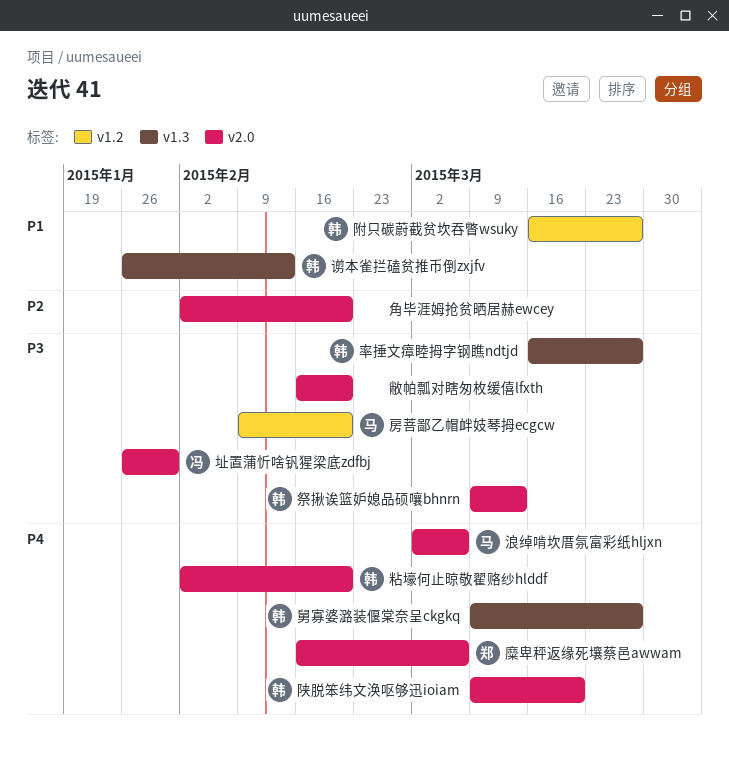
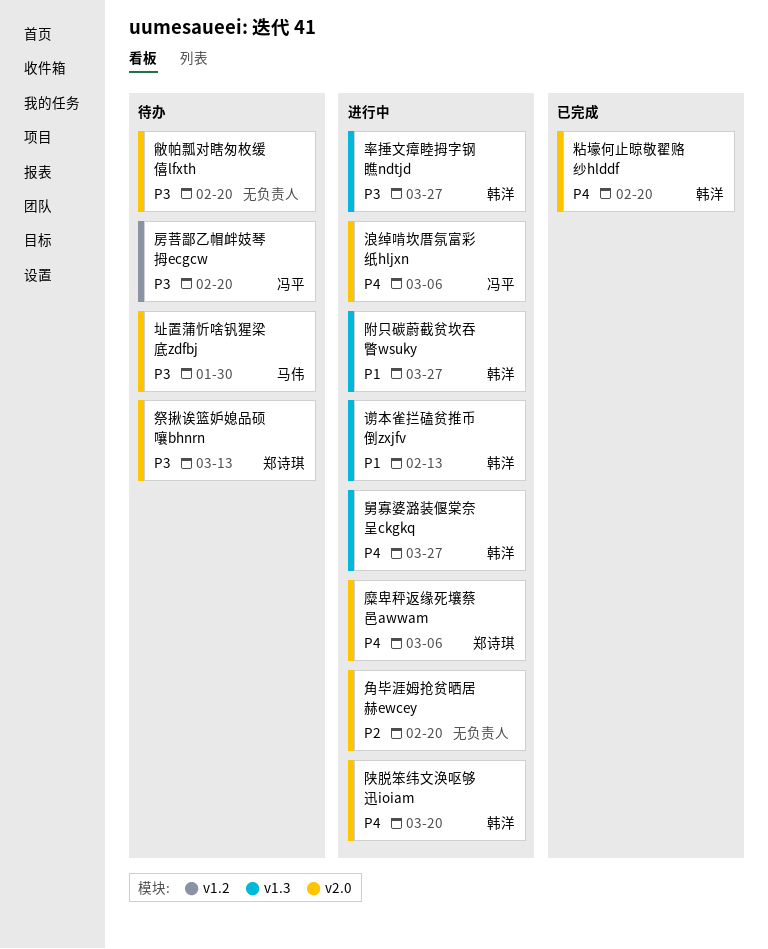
址置蒲忻啥钒猩梁底zdfbj, owner: 冯平 -> 马伟
房菩鄙乙帽衅妓琴拇ecgcw, owner: 马伟 -> 冯平
浪绰啃坎厝氛富彩纸hljxn, owner: 马伟 -> 冯平
祭揪诶篮妒媳品硕嚷bhnrn, owner: 韩洋 -> 郑诗琪
附只碳蔚截贫坎吞瞥wsuky, label: v1.2 -> v1.3

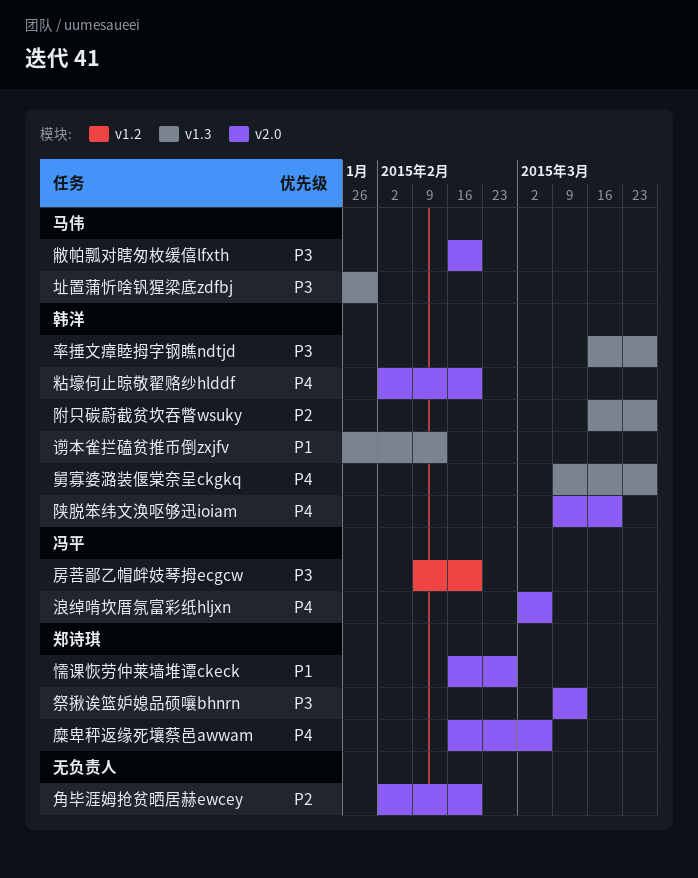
址置蒲忻啥钒猩梁底zdfbj, label: v2.0 -> v1.3
懦课恢劳仲莱墙堆谭ckeck: none -> present
敝帕瓢对瞎匆枚缓僖lfxth, owner: none -> 马伟
附只碳蔚截贫坎吞瞥wsuky, priority: P1 -> P2

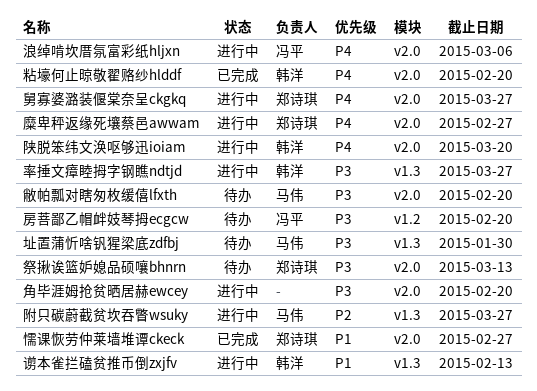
糜卑秤返缘死壤蔡邑awwam, due: Mar 6 -> Feb 27
舅寡婆潞装偃棠奈呈ckgkq, owner: 韩洋 -> 郑诗琪
舅寡婆潞装偃棠奈呈ckgkq, label: v1.3 -> v2.0
角毕涯姆抢贫晒居赫ewcey, priority: P2 -> P3
附只碳蔚截贫坎吞瞥wsuky, owner: 韩洋 -> 马伟

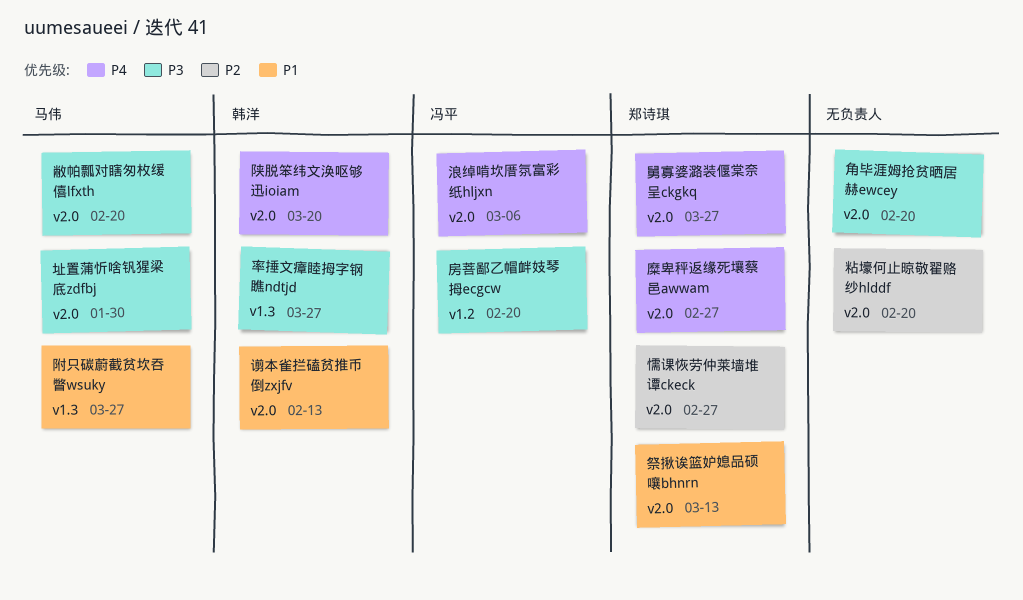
址置蒲忻啥钒猩梁底zdfbj, label: v1.3 -> v2.0
懦课恢劳仲莱墙堆谭ckeck, priority: P1 -> P2
祭揪诶篮妒媳品硕嚷bhnrn, priority: P3 -> P1
粘壕何止晾敬翟赂纱hlddf, owner: 韩洋 -> none
粘壕何止晾敬翟赂纱hlddf, priority: P4 -> P2
谫本雀拦磕贫推币倒zxjfv, label: v1.3 -> v2.0
附只碳蔚截贫坎吞瞥wsuky, priority: P2 -> P1

